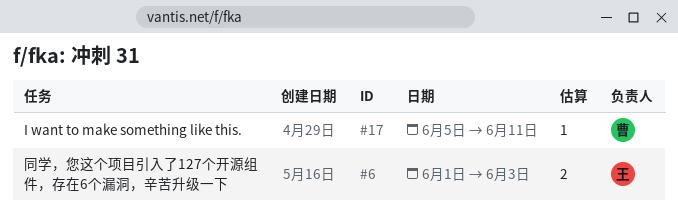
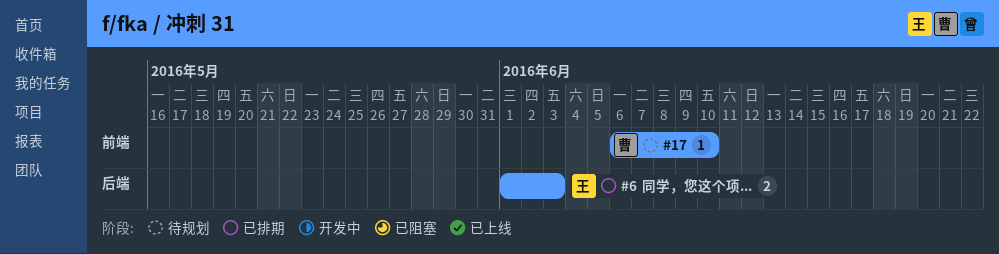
#17, start: Jun 5 -> Jun 6
#17, due: Jun 11 -> Jun 10

